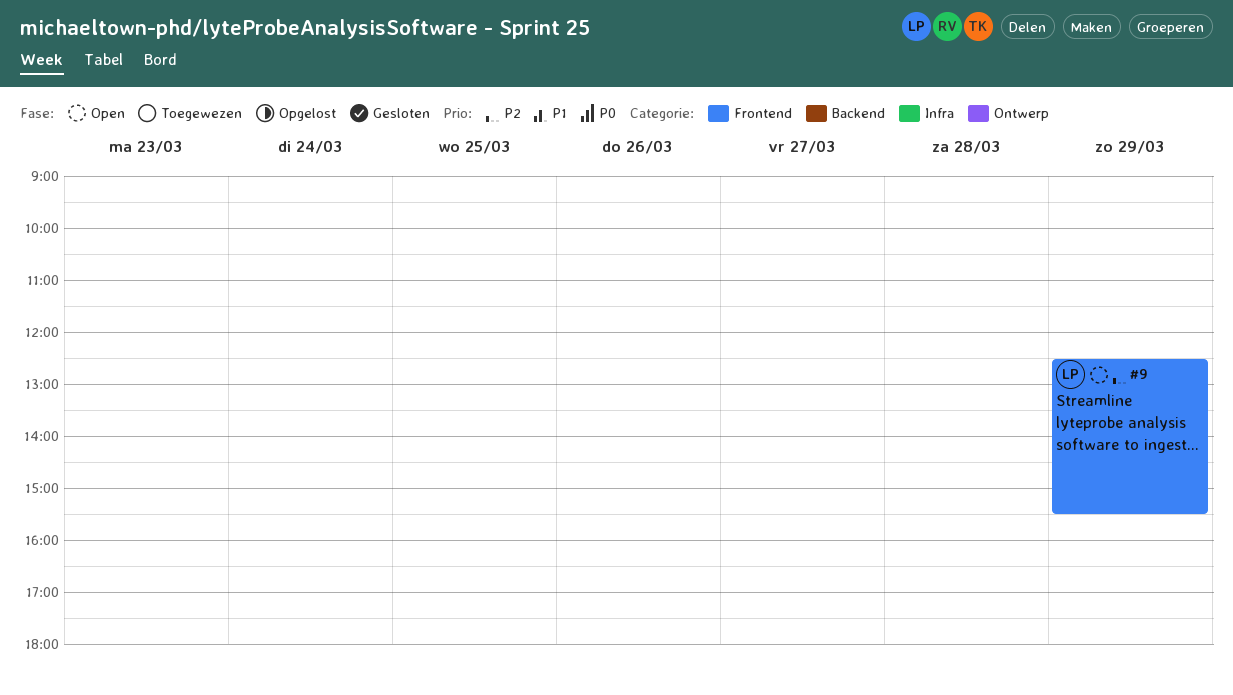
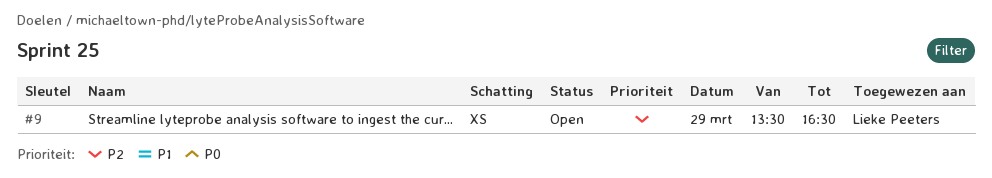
#9, begins: 12:30 -> 13:30
#9, ends: 15:30 -> 16:30

